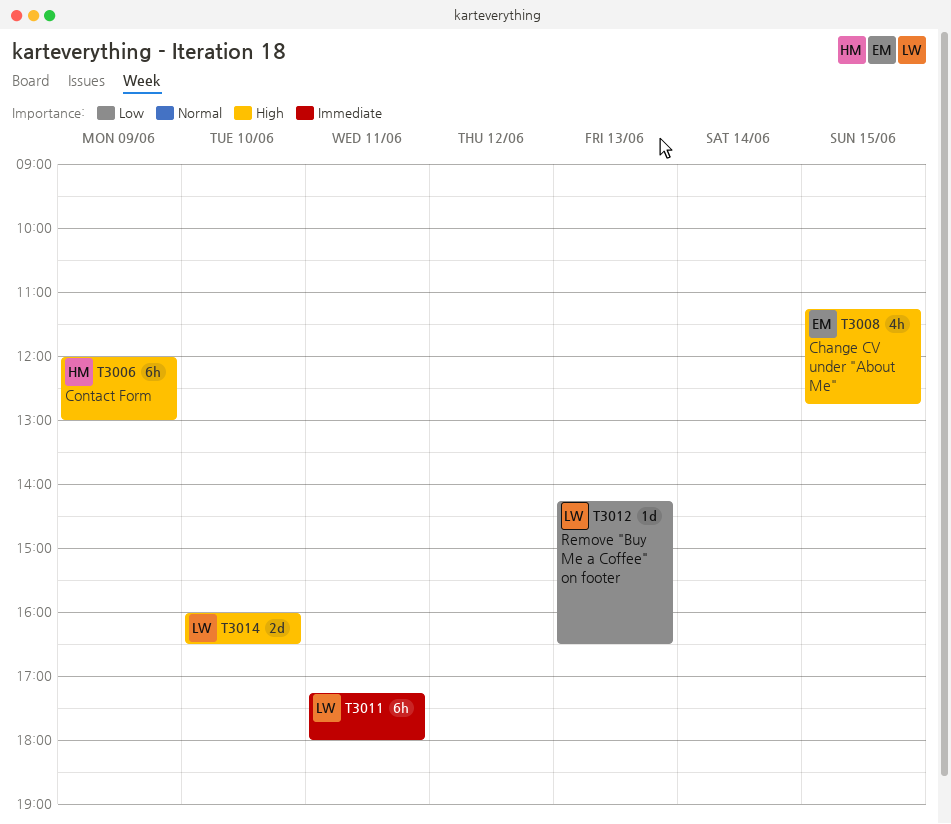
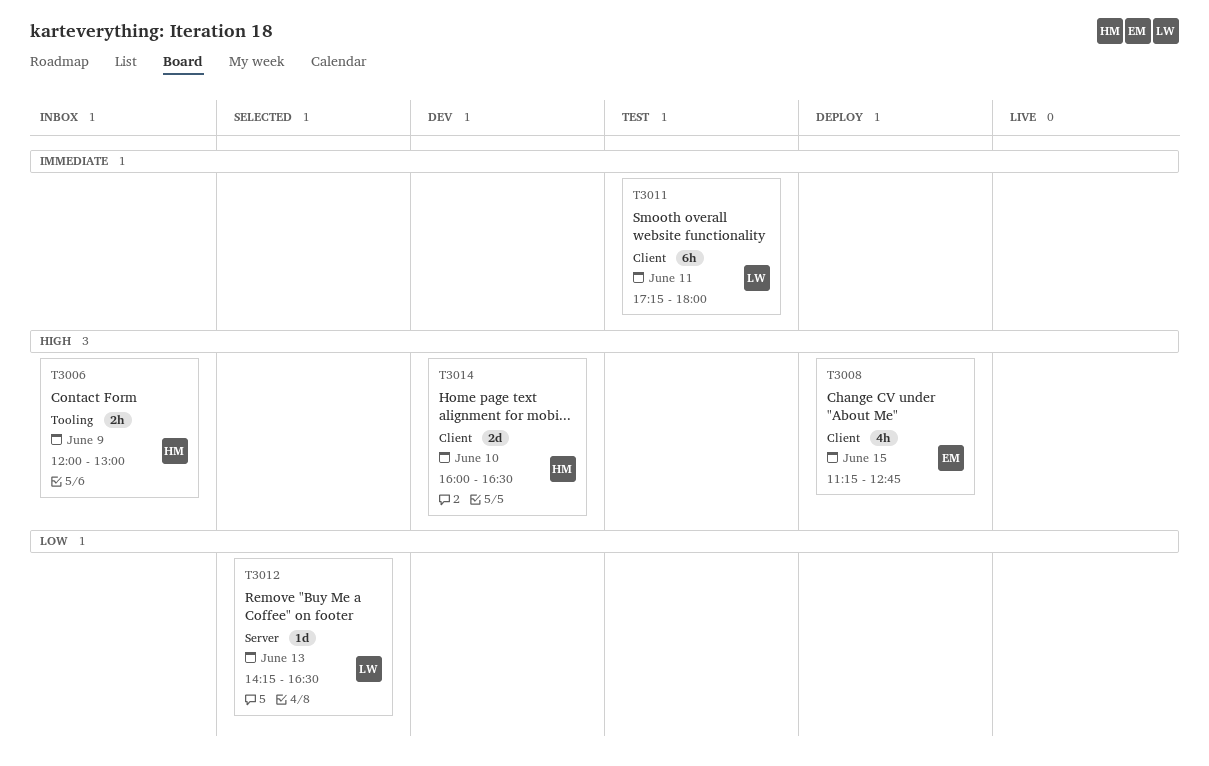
T3006, estimate: 6h -> 2h
T3014, owner: LW -> HM

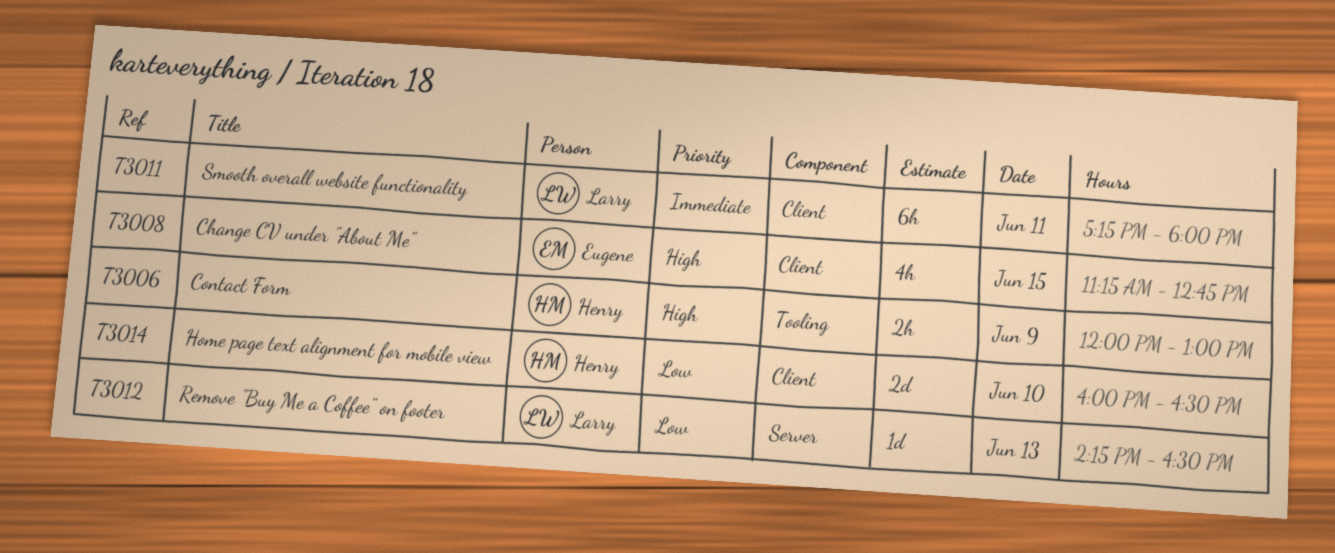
T3014, priority: High -> Low

